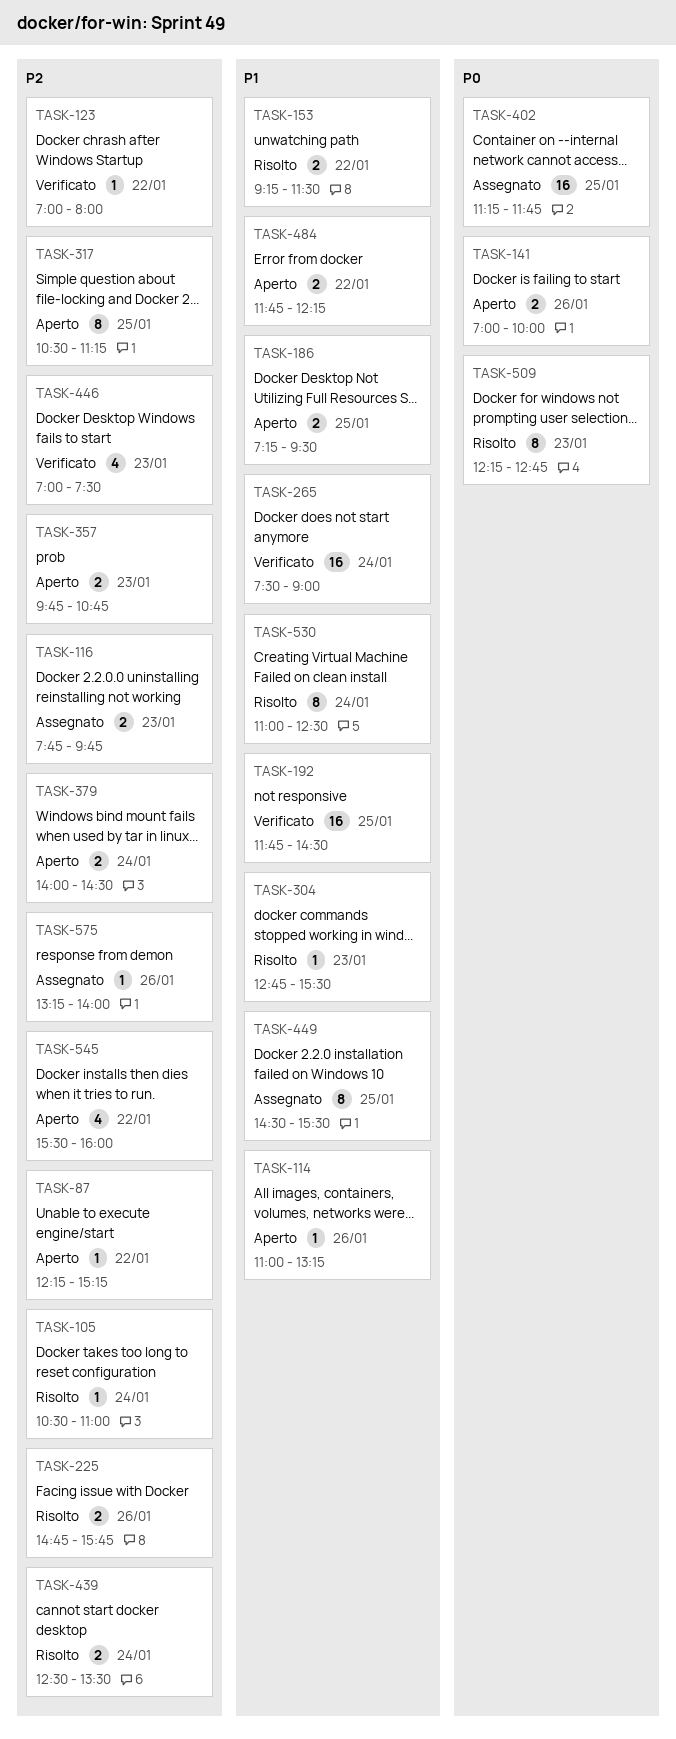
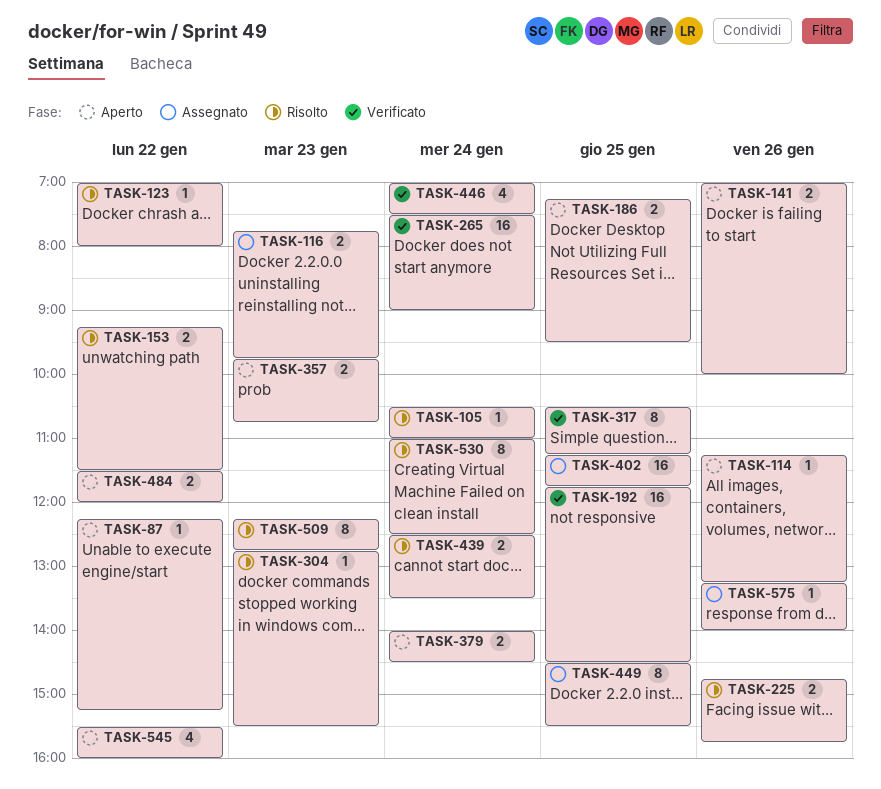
TASK-114, begins: 11:00 -> 11:15
TASK-123, status: Verificato -> Risolto
TASK-317, status: Aperto -> Verificato
TASK-446, day: Jan 23 -> Jan 24
TASK-484, begins: 11:45 -> 11:30
TASK-484, ends: 12:15 -> 12:00

